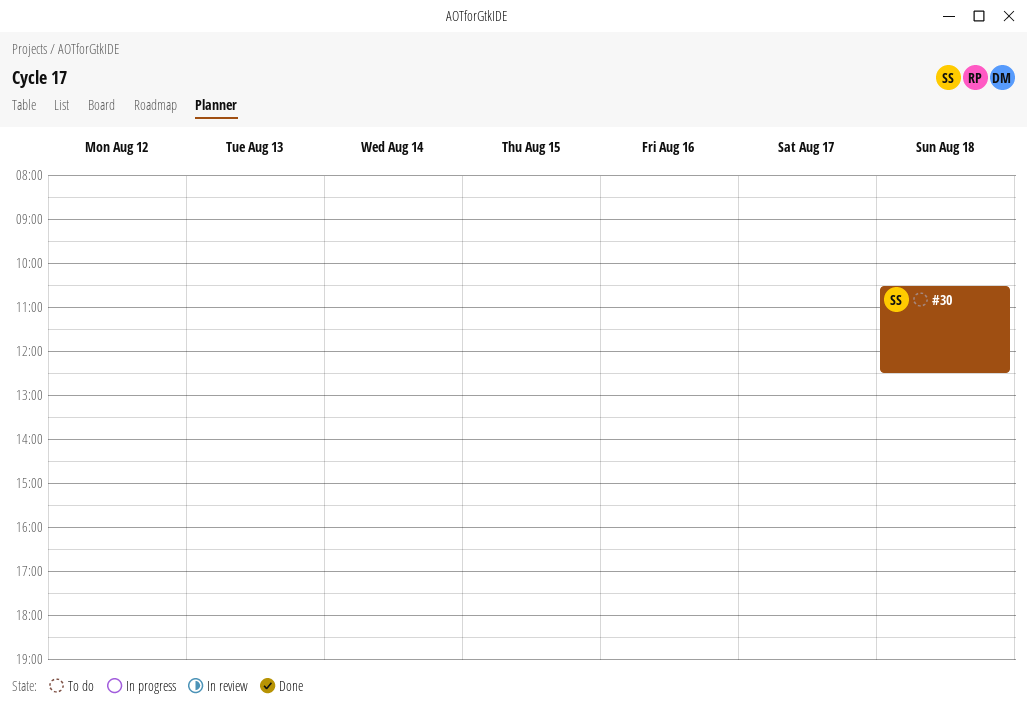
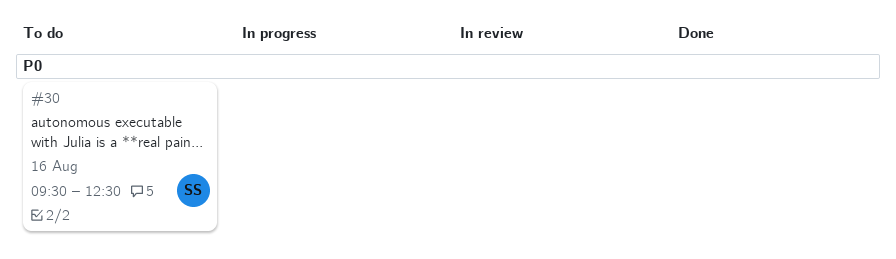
#30, day: Aug 18 -> Aug 16
#30, begins: 10:30 -> 09:30

